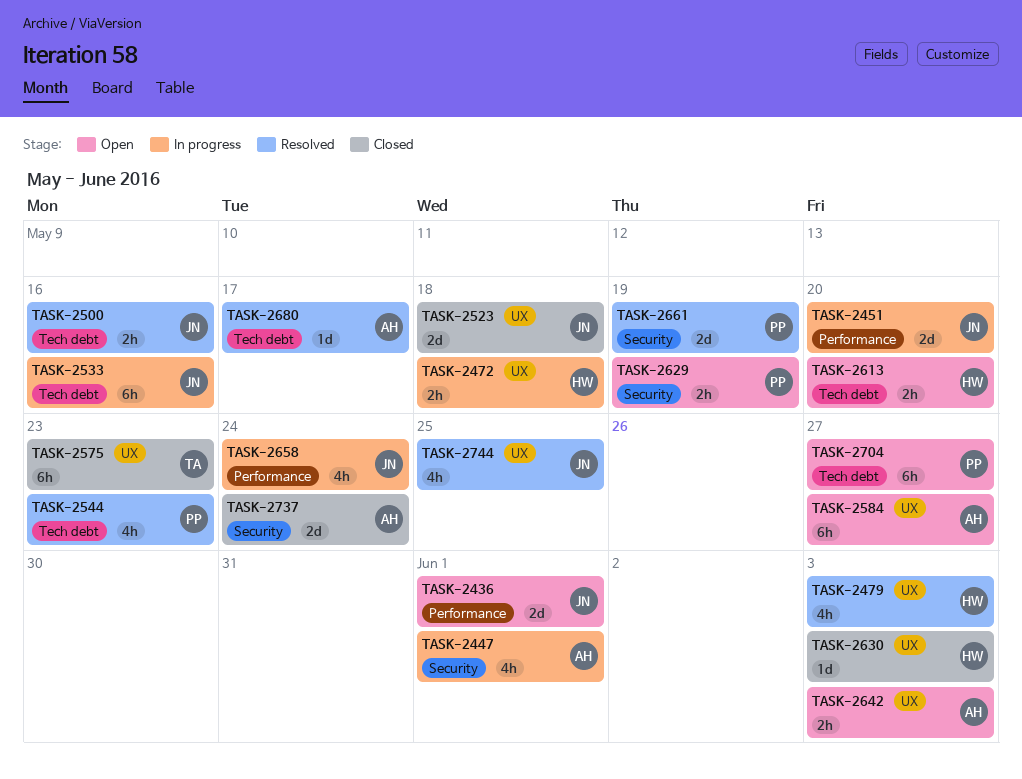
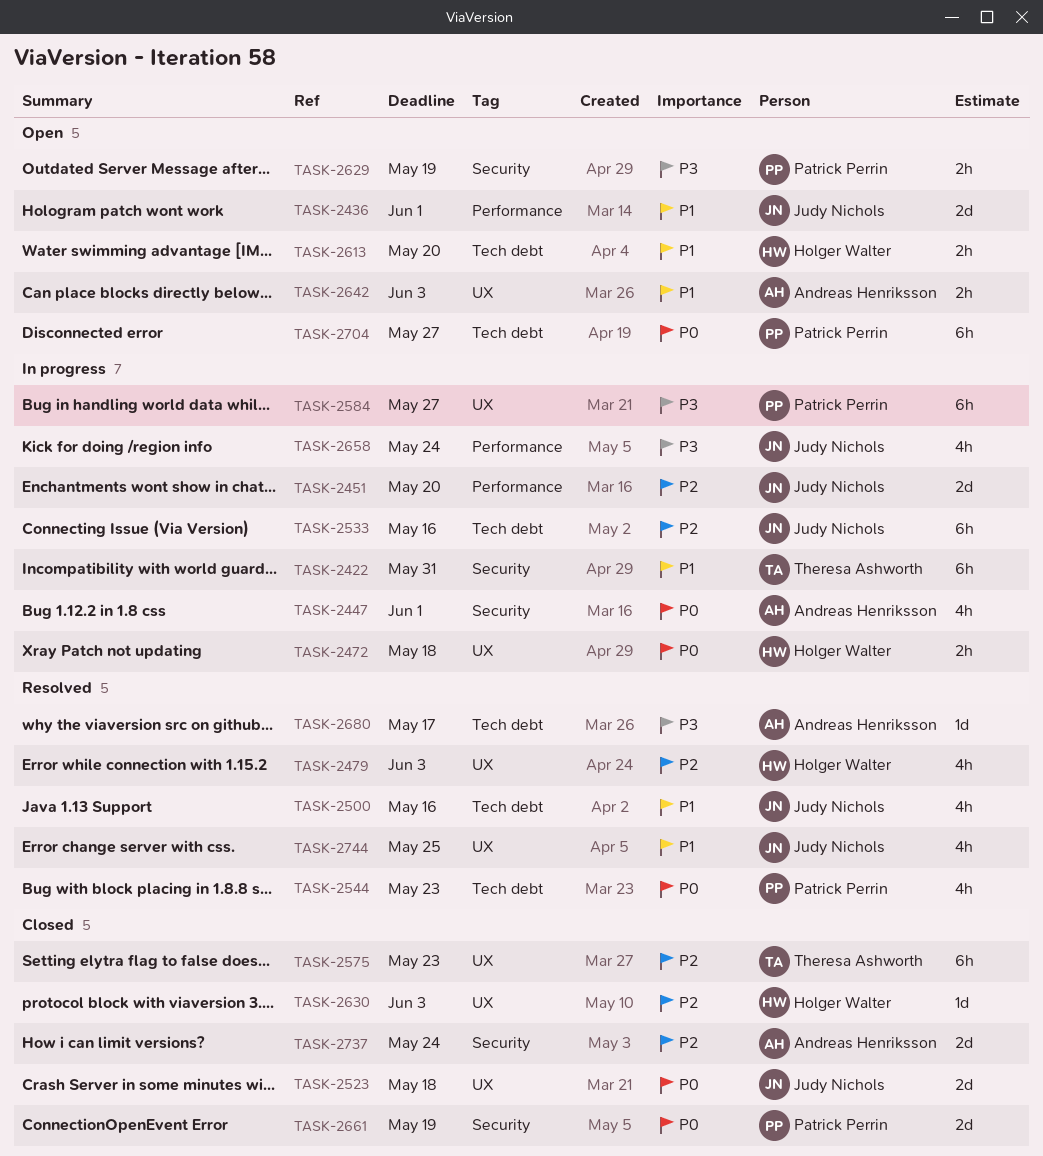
TASK-2422: none -> present
TASK-2500, estimate: 2h -> 4h
TASK-2584, status: Open -> In progress
TASK-2584, owner: Andreas Henriksson -> Patrick Perrin
TASK-2661, status: Resolved -> Closed

